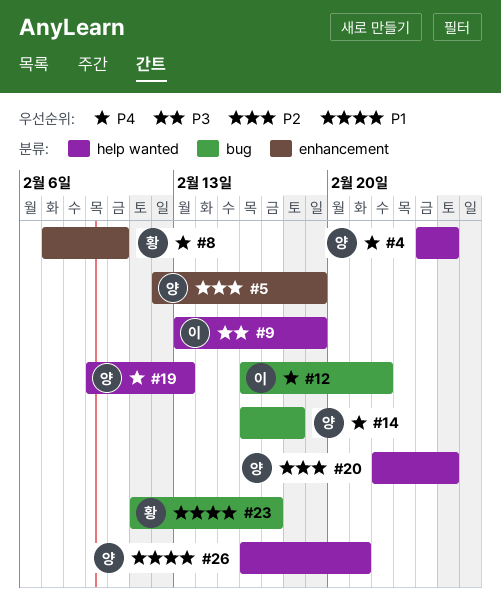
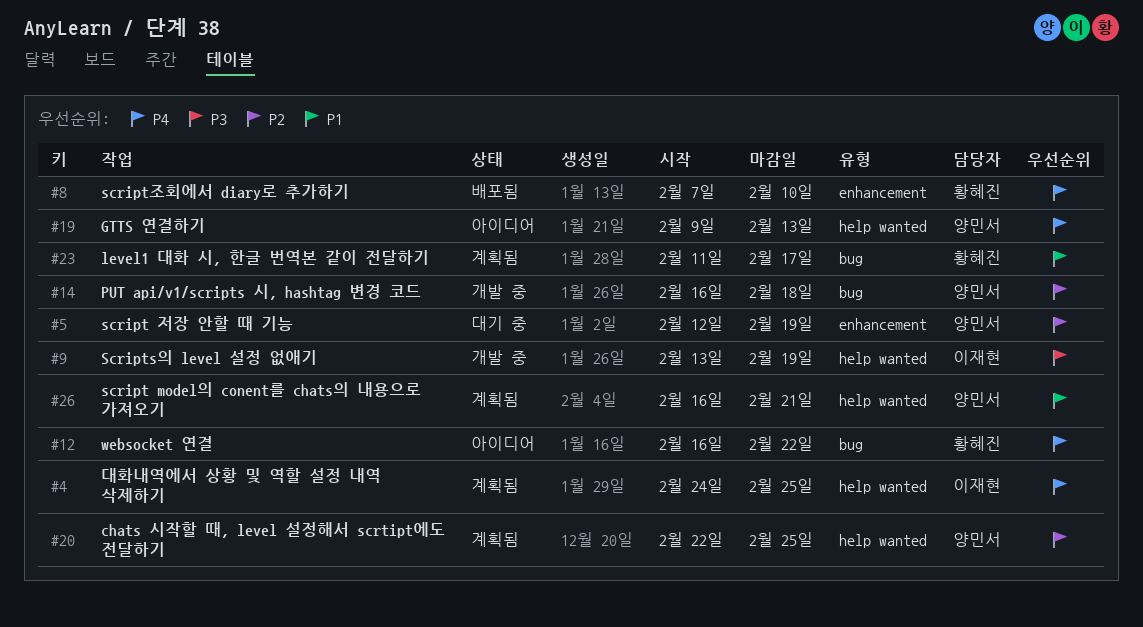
#4, owner: 양민서 -> 이재현
#12, owner: 이재현 -> 황혜진
#14, priority: P4 -> P2

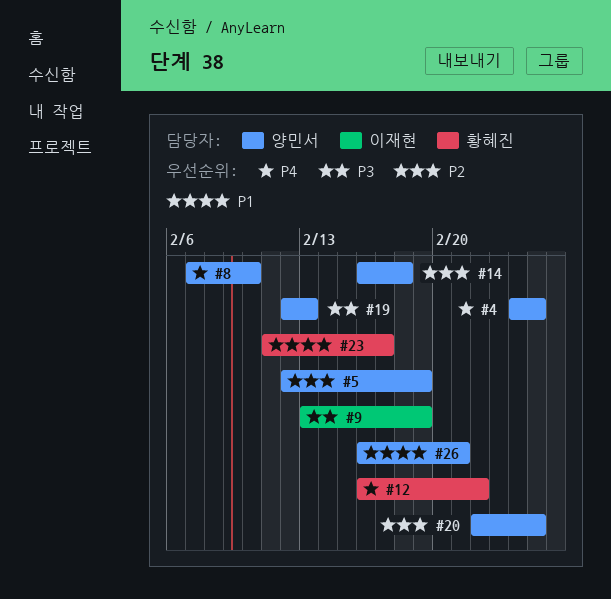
#4, owner: 이재현 -> 양민서
#8, owner: 황혜진 -> 양민서
#19, priority: P4 -> P3
#19, start: Feb 9 -> Feb 12

